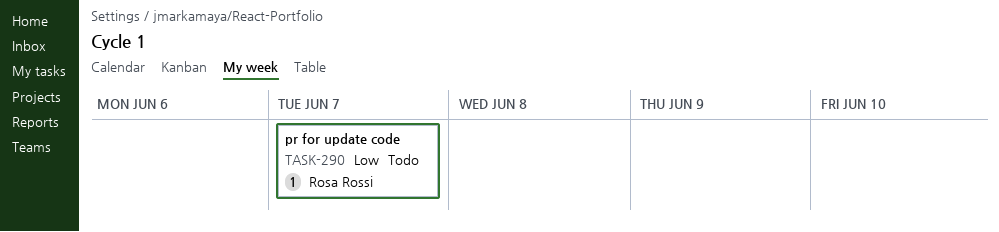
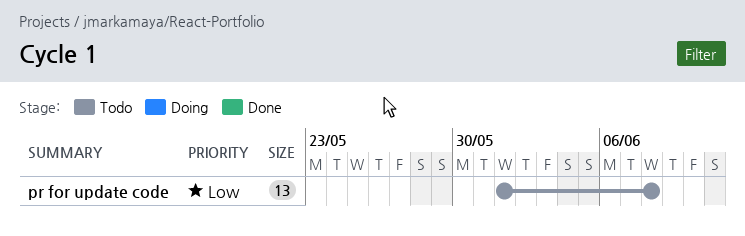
pr for update code, estimate: 1 -> 13
pr for update code, due: Jun 7 -> Jun 8

